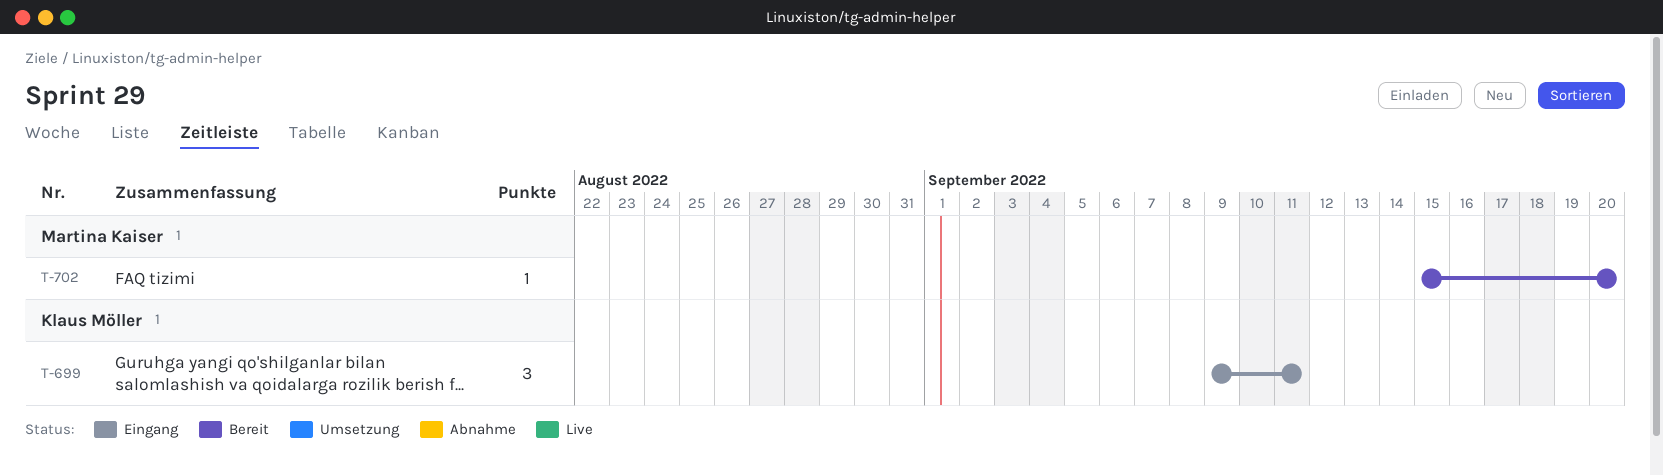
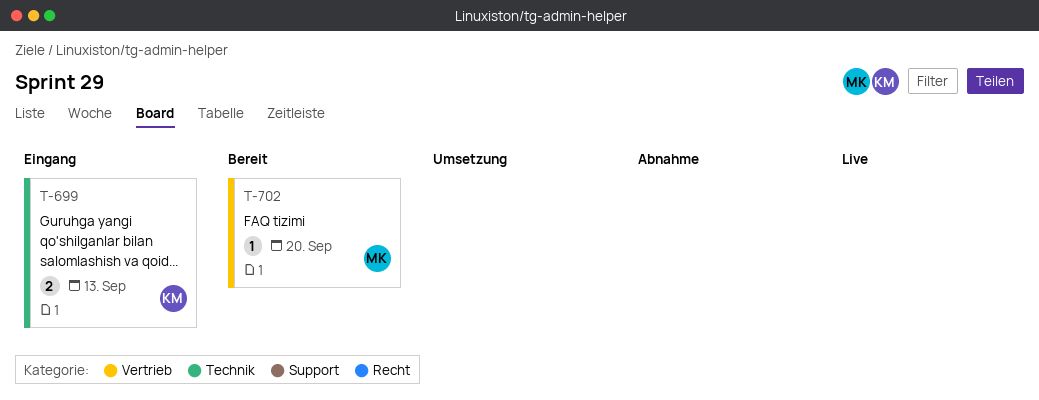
T-699, estimate: 3 -> 2
T-699, due: Sep 11 -> Sep 13

